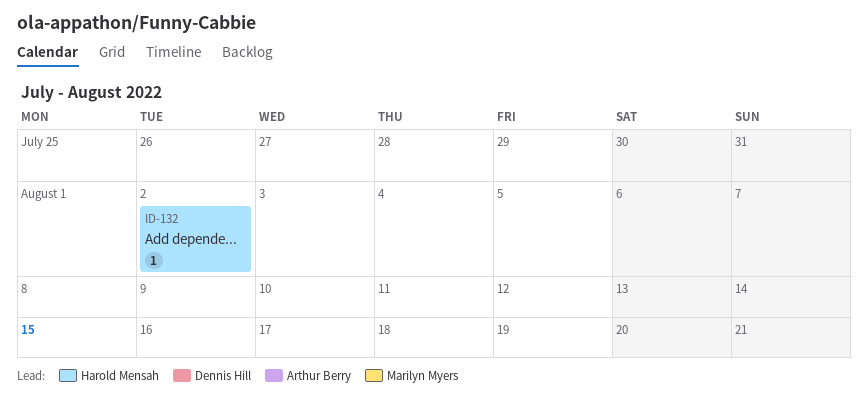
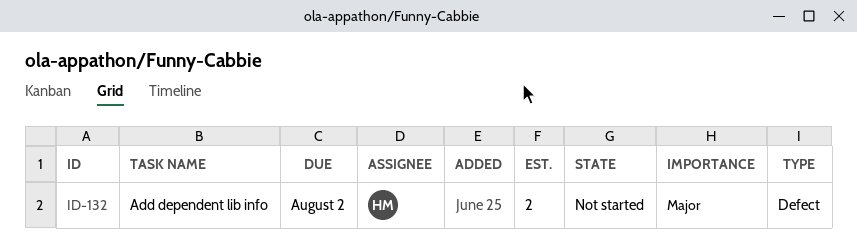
ID-132, estimate: 1 -> 2

